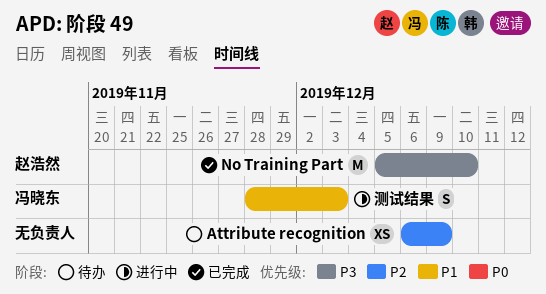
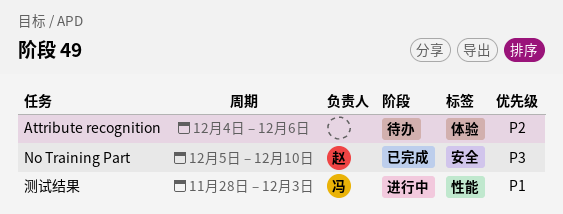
Attribute recognition, start: Dec 6 -> Dec 4
Attribute recognition, due: Dec 9 -> Dec 6

